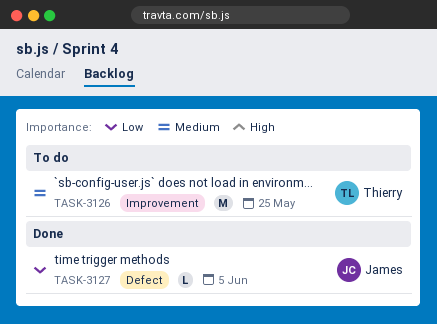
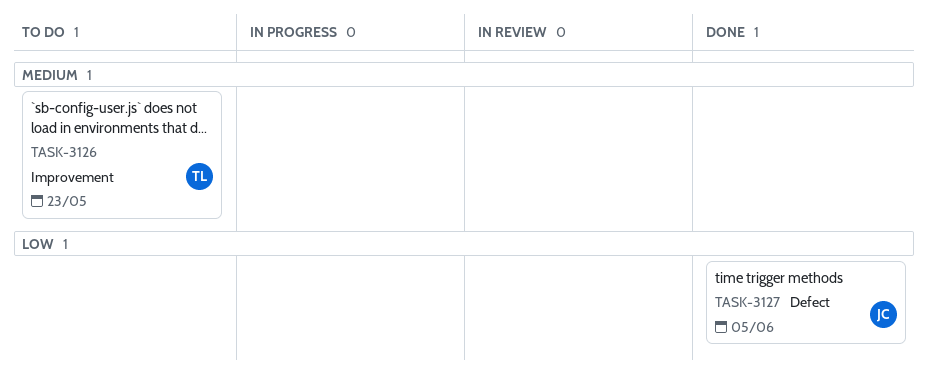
TASK-3126, due: May 25 -> May 23

